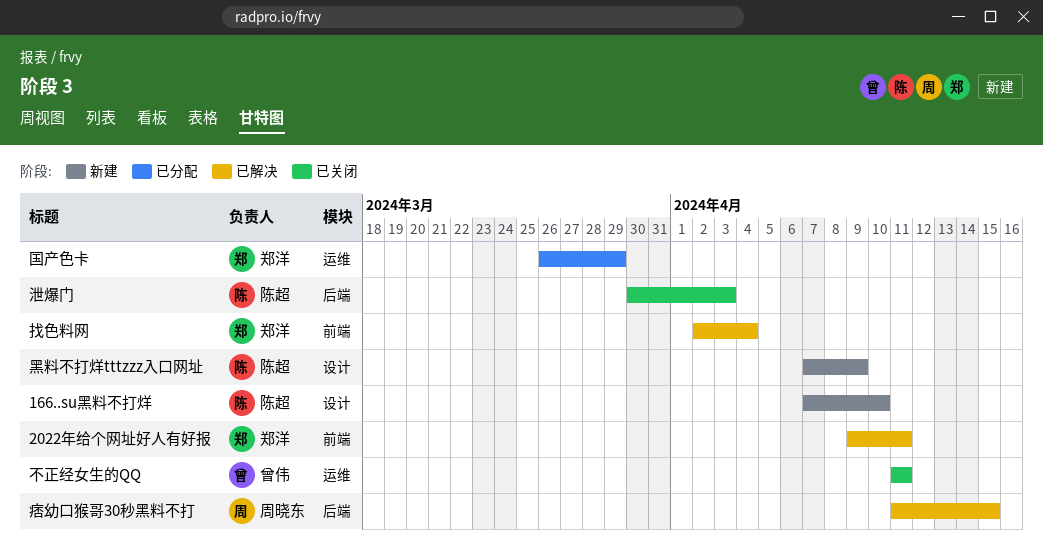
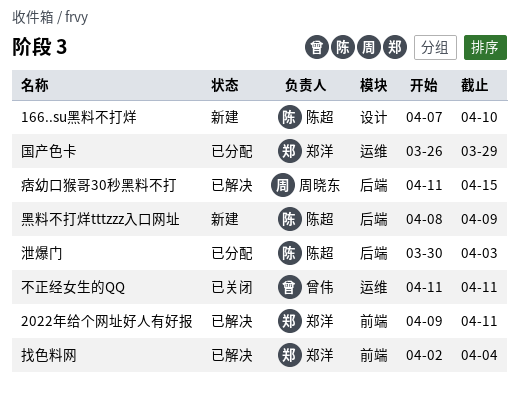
泄爆门, status: 已关闭 -> 已分配
黑料不打烊tttzzz入口网址, label: 设计 -> 后端
黑料不打烊tttzzz入口网址, start: Apr 7 -> Apr 8

